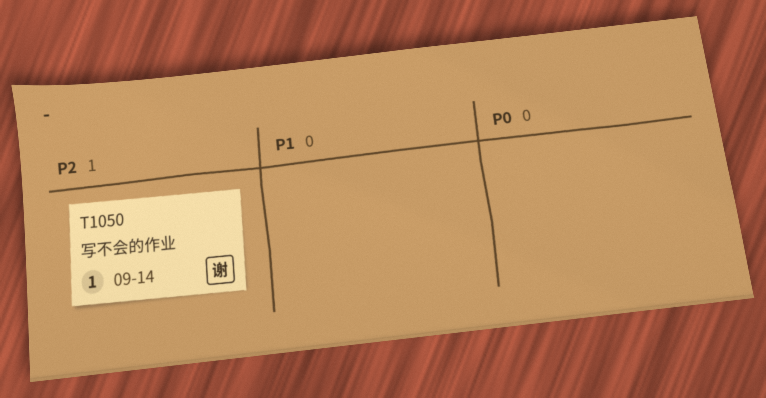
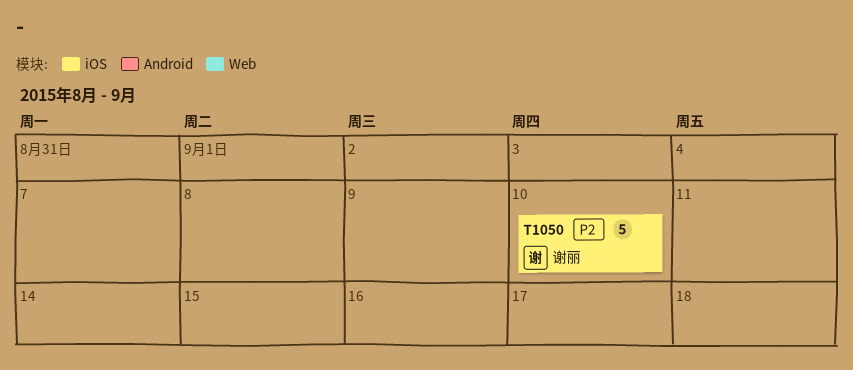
T1050, estimate: 1 -> 5
T1050, due: Sep 14 -> Sep 10

